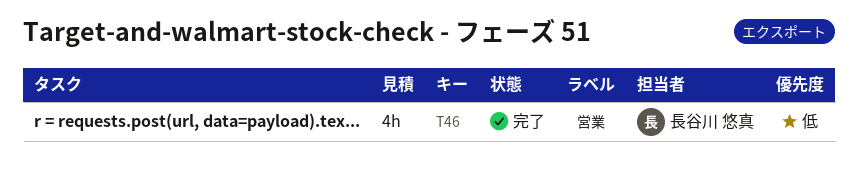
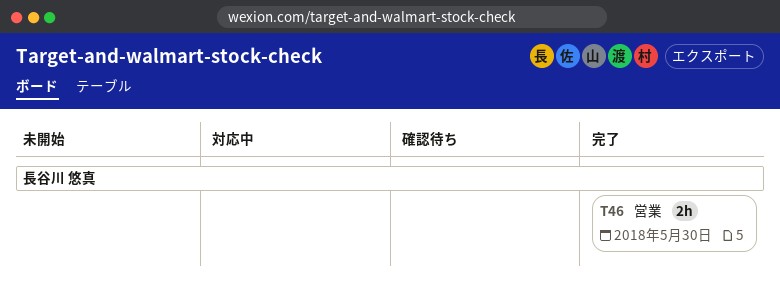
T46, estimate: 4h -> 2h

